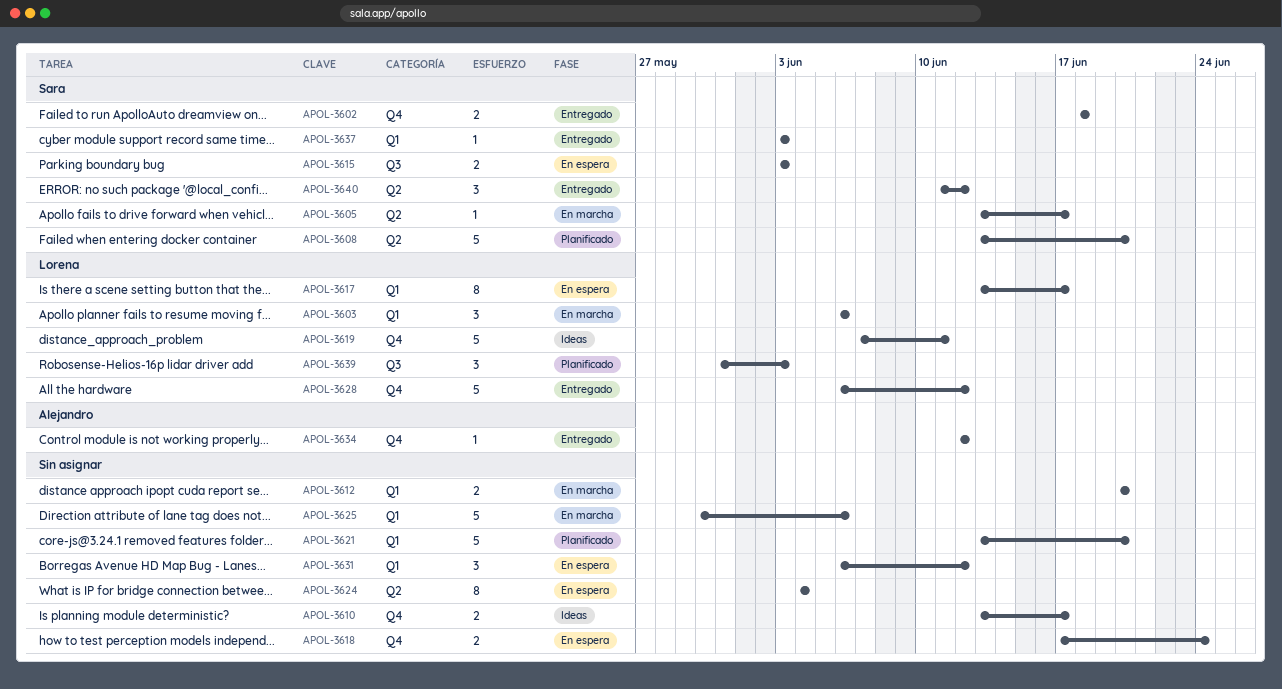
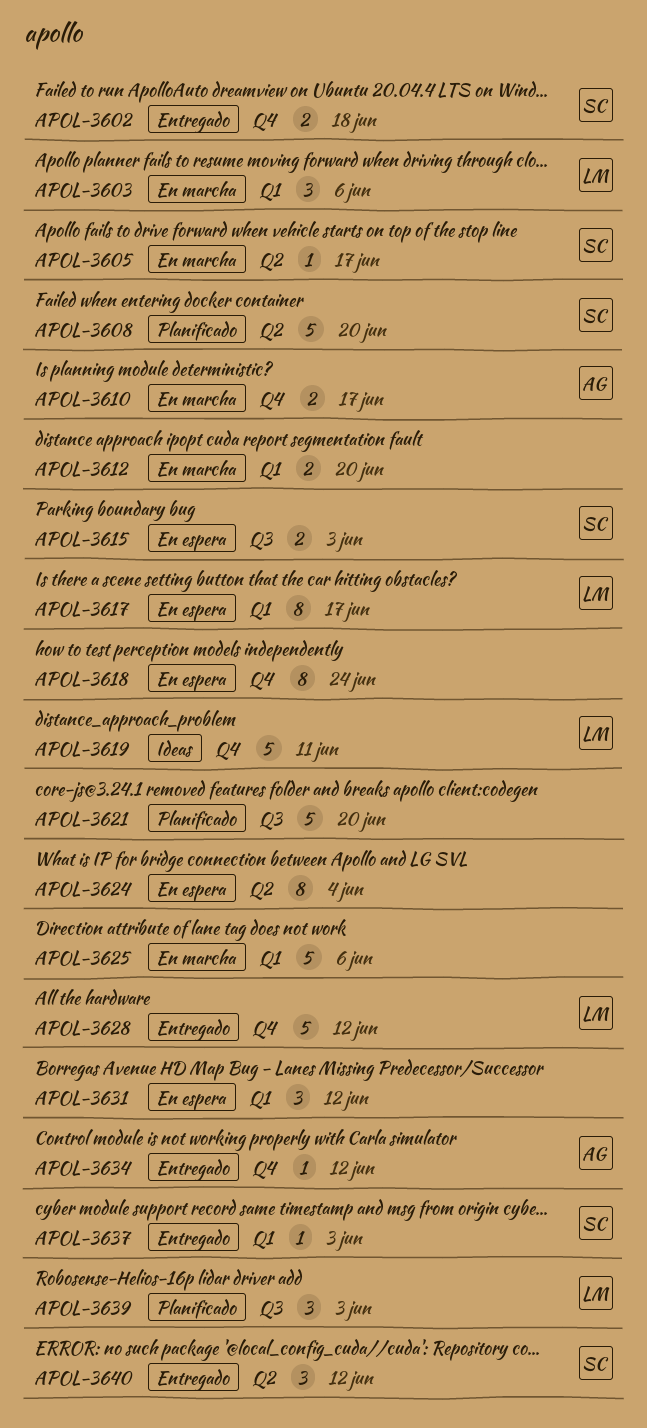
APOL-3610, status: Ideas -> En marcha
APOL-3610, owner: none -> Alejandro
APOL-3618, estimate: 2 -> 8
APOL-3621, label: Q1 -> Q3

